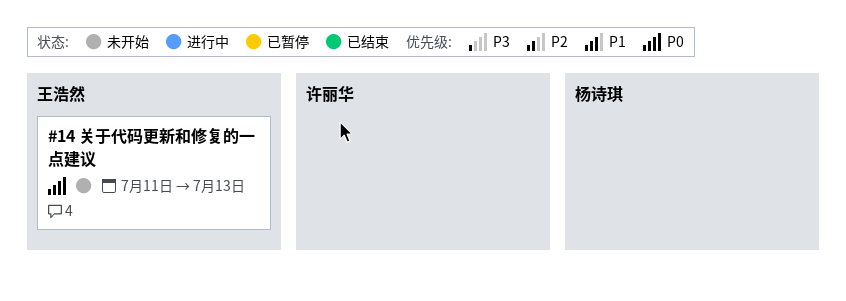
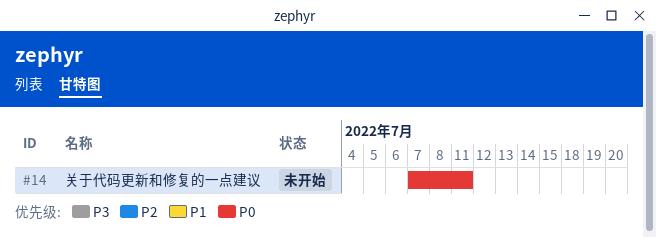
#14, start: Jul 11 -> Jul 7
#14, due: Jul 13 -> Jul 11

